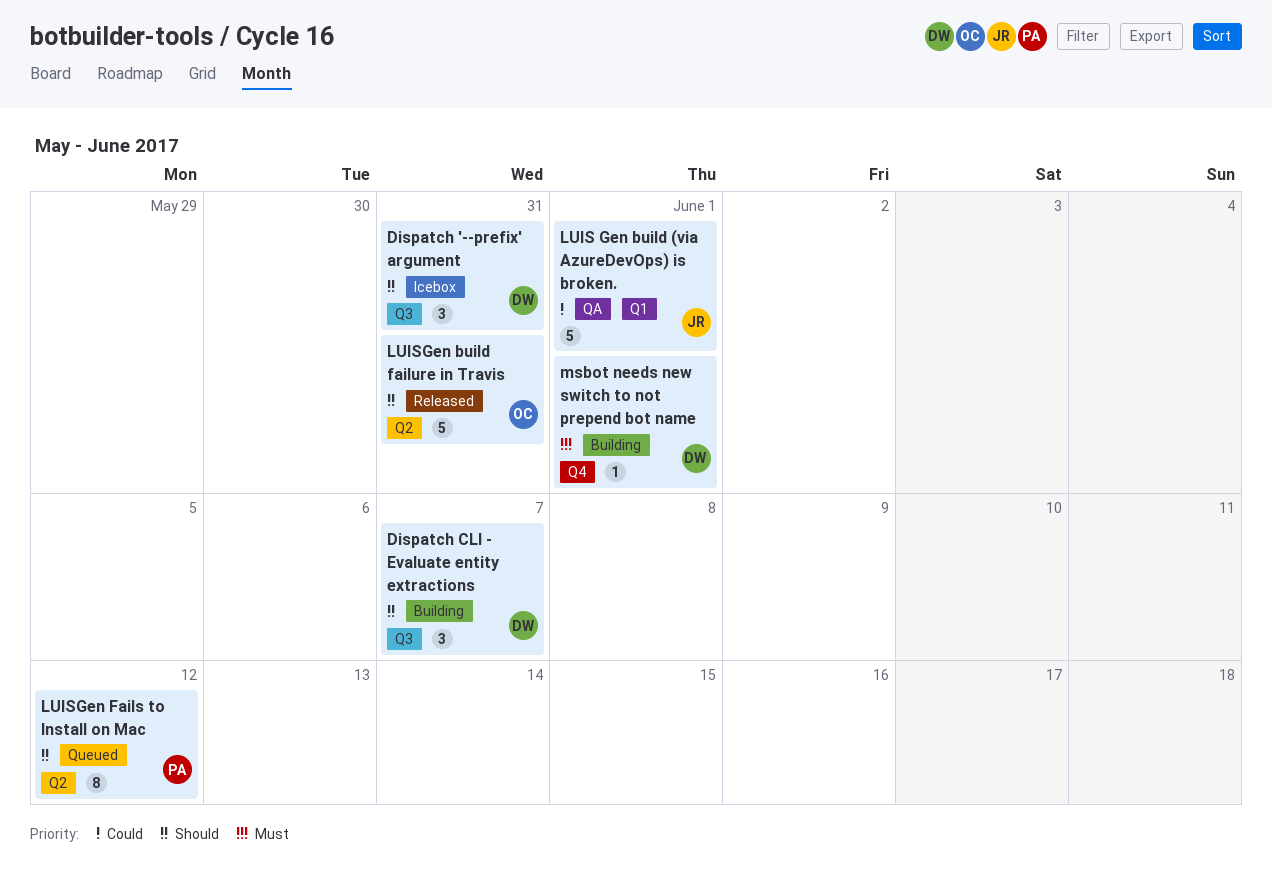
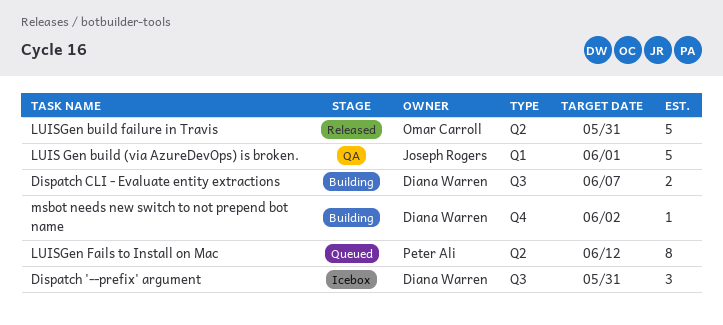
Dispatch CLI - Evaluate entity extractions, estimate: 3 -> 2
msbot needs new switch to not prepend bot name, due: Jun 1 -> Jun 2

